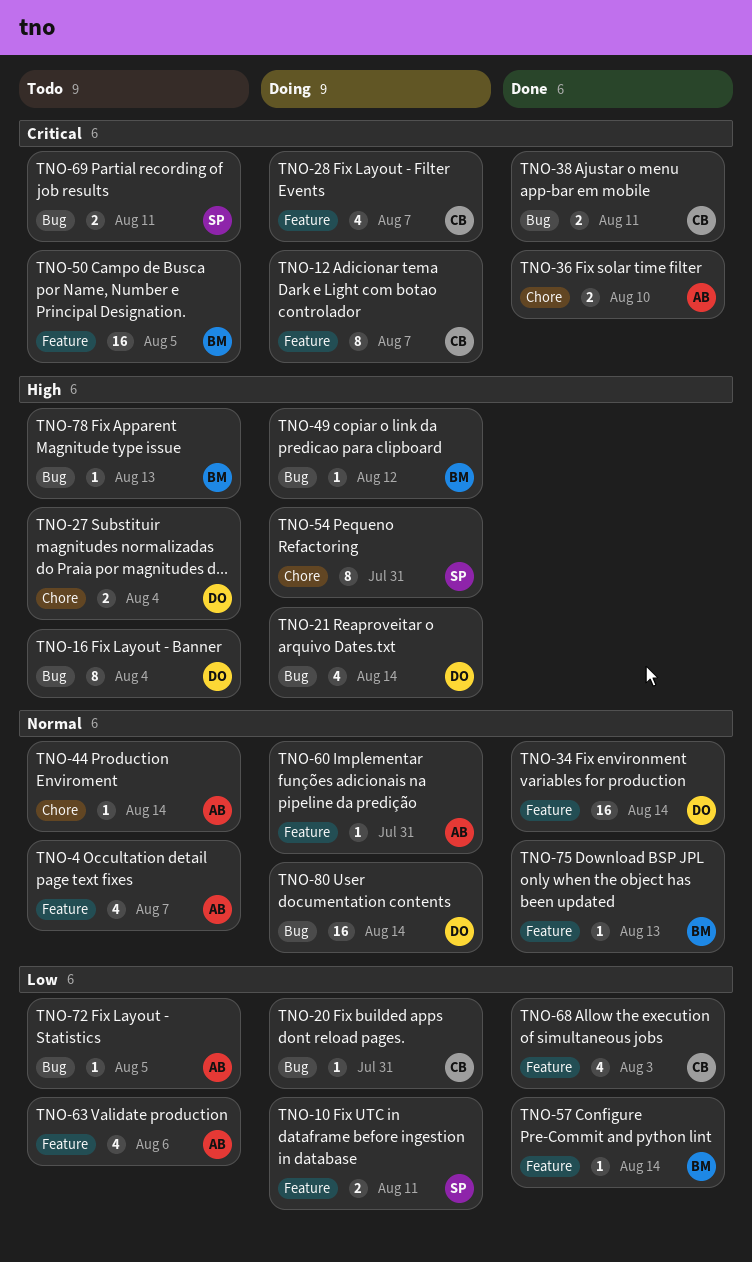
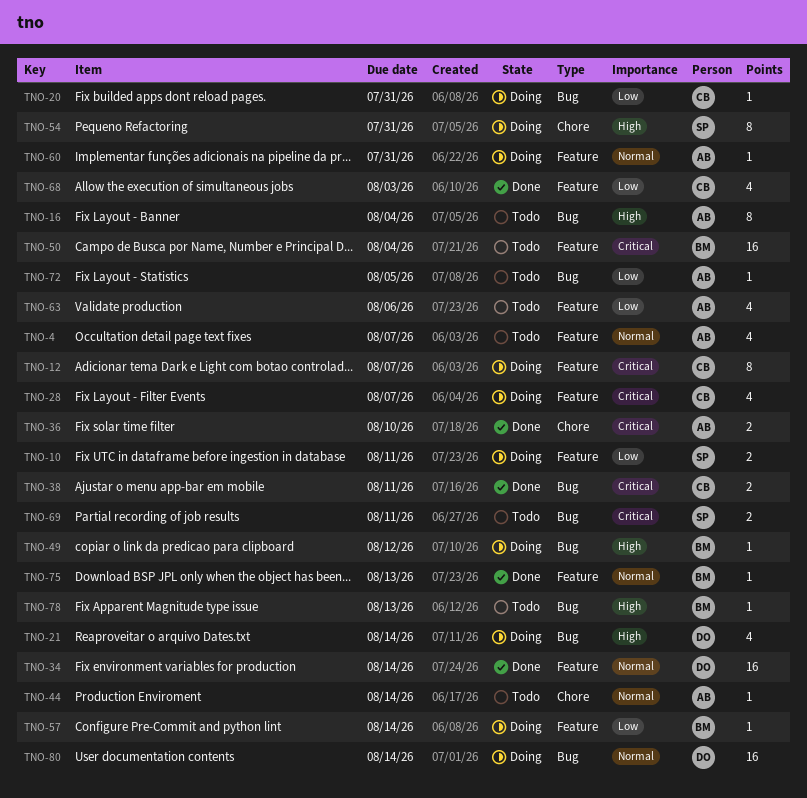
TNO-16, owner: DO -> AB
TNO-27: present -> none
TNO-50, due: Aug 5 -> Aug 4
TNO-57, status: Done -> Doing

